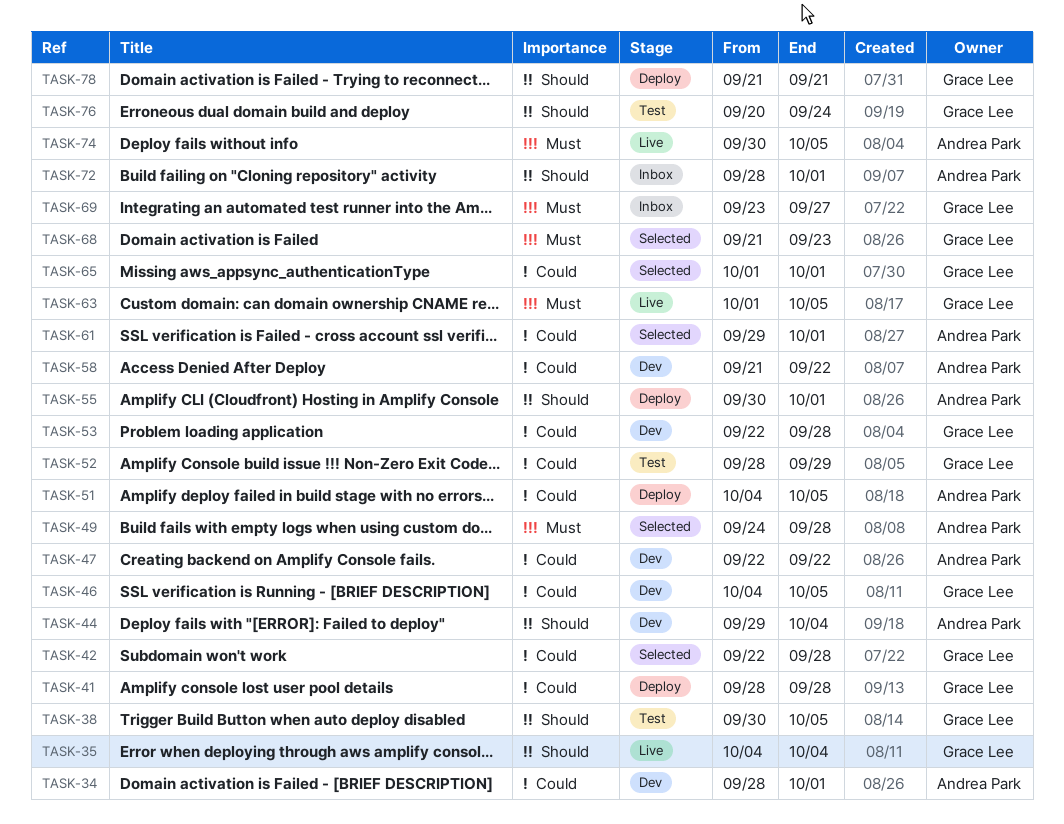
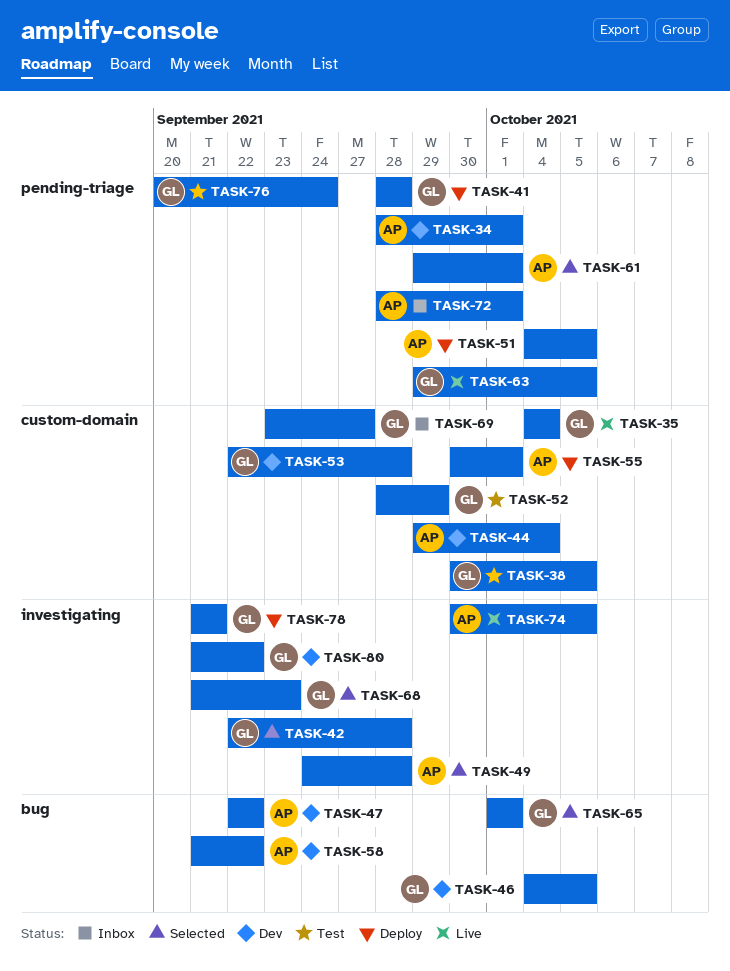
TASK-63, start: Oct 1 -> Sep 29
TASK-80: none -> present

